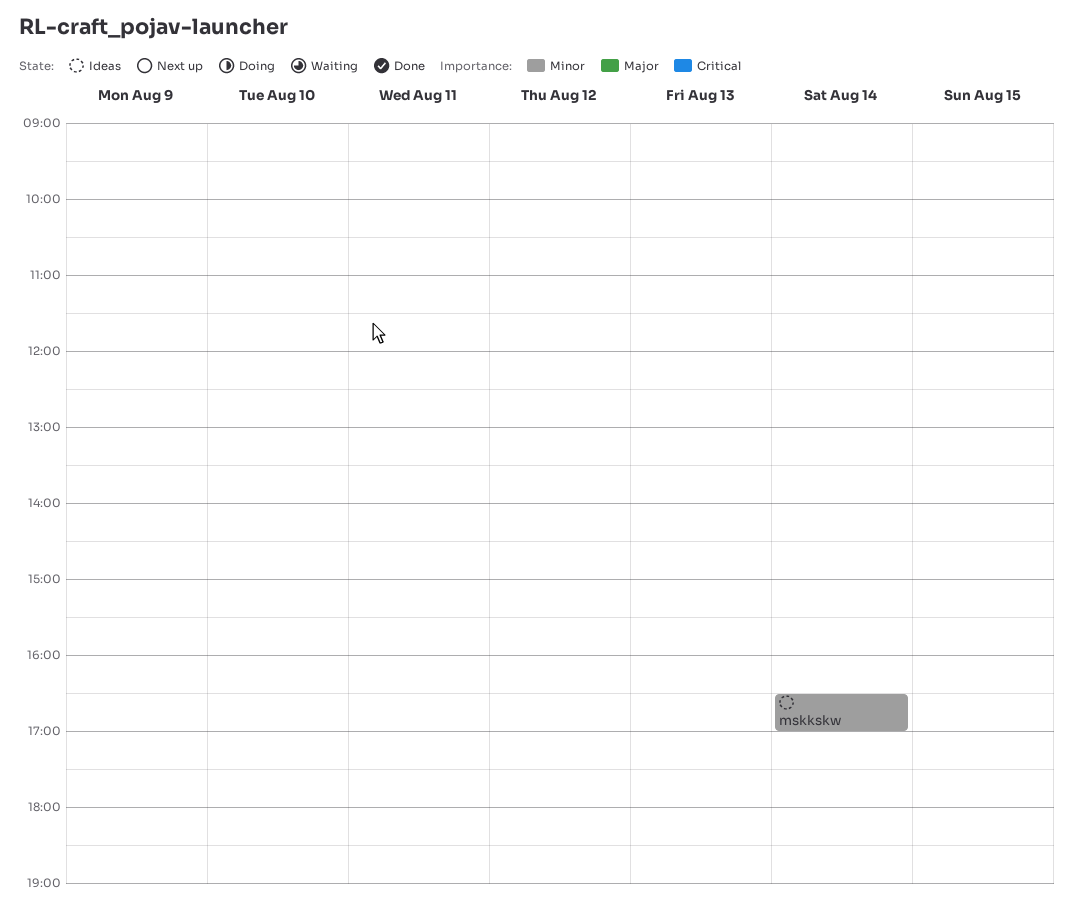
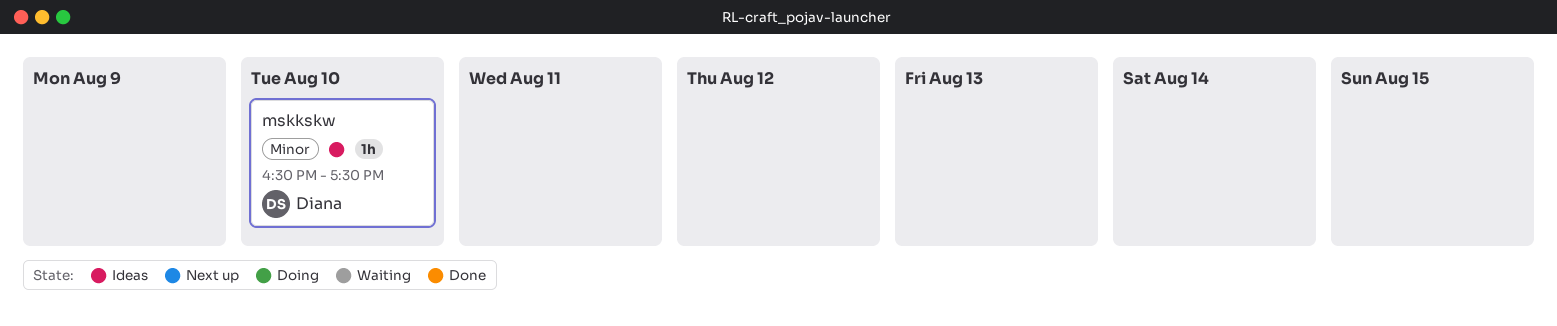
mskkskw, day: Aug 14 -> Aug 10
mskkskw, ends: 17:00 -> 17:30

